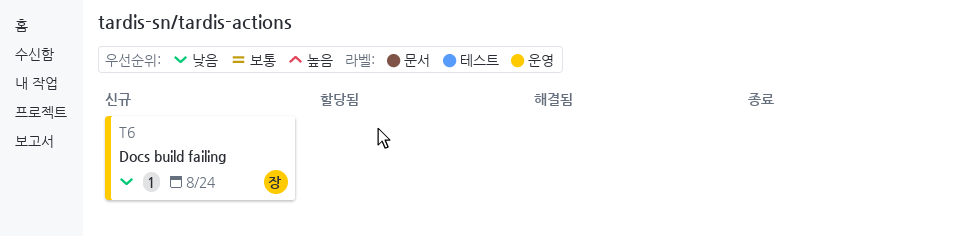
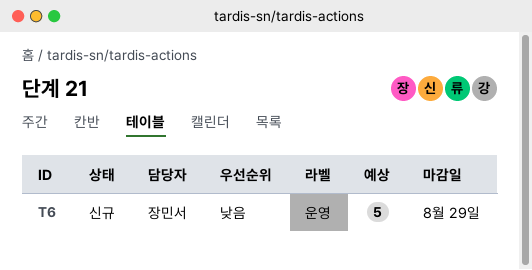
T6, estimate: 1 -> 5
T6, due: Aug 24 -> Aug 29

